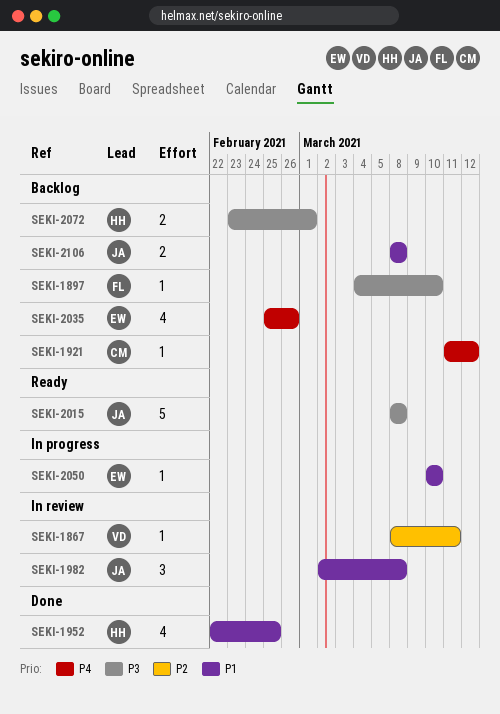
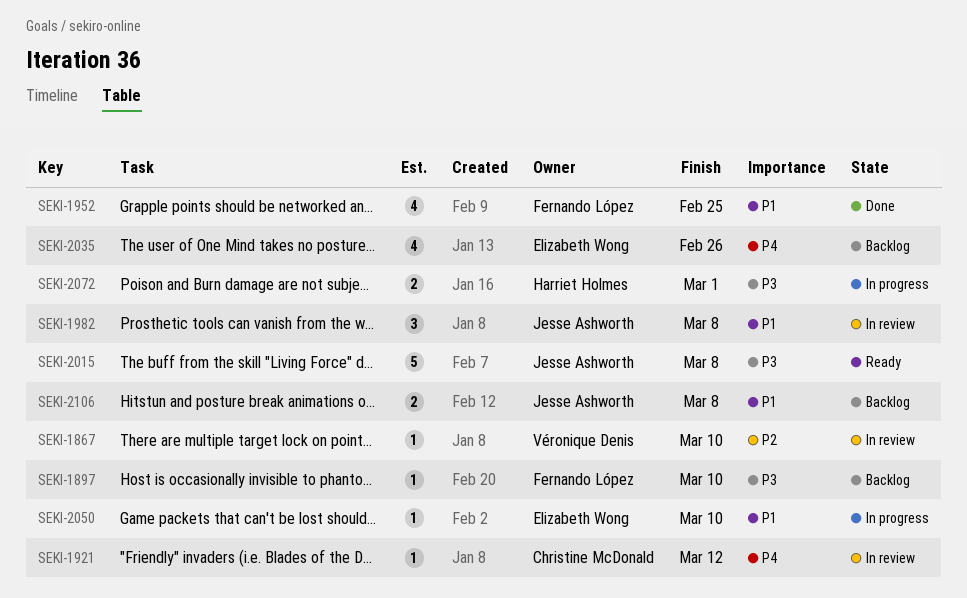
SEKI-1867, due: Mar 11 -> Mar 10
SEKI-1921, status: Backlog -> In review
SEKI-1952, owner: Harriet Holmes -> Fernando López
SEKI-2072, status: Backlog -> In progress

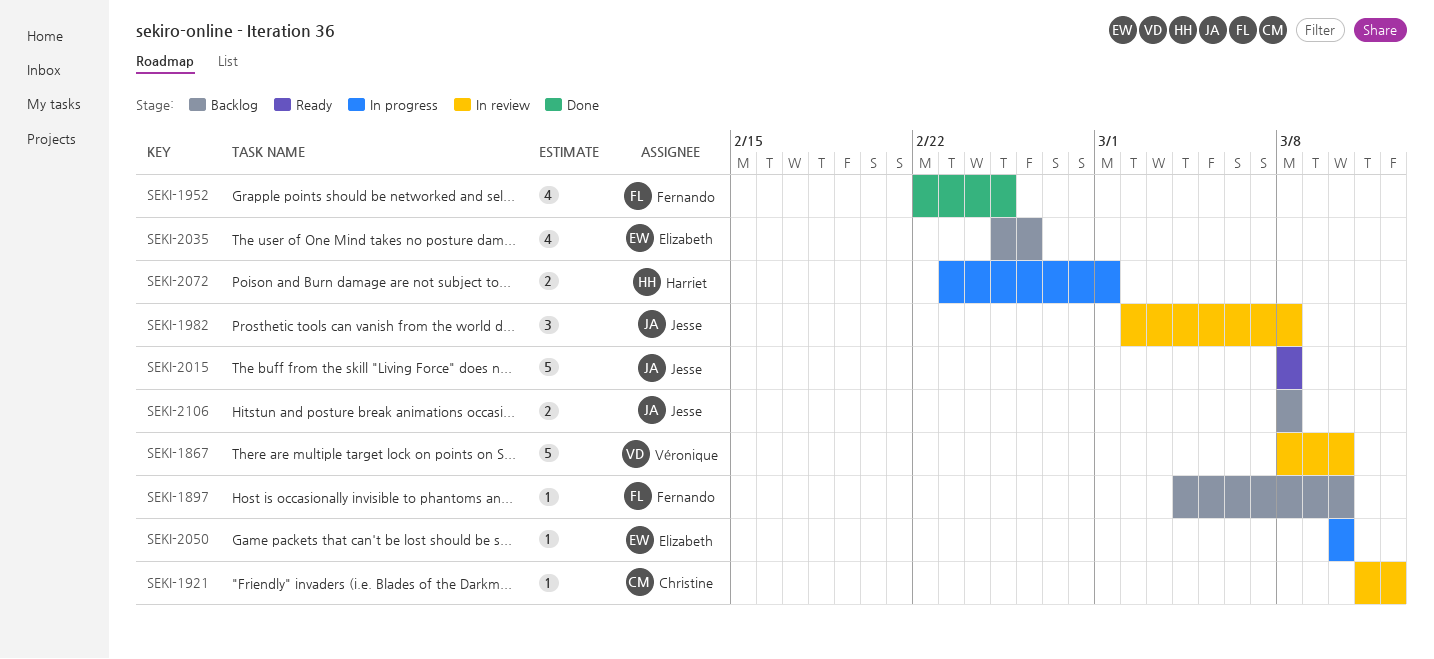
SEKI-1867, estimate: 1 -> 5

